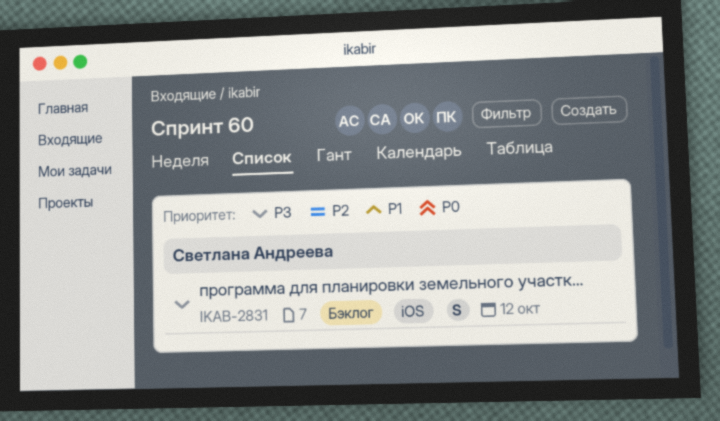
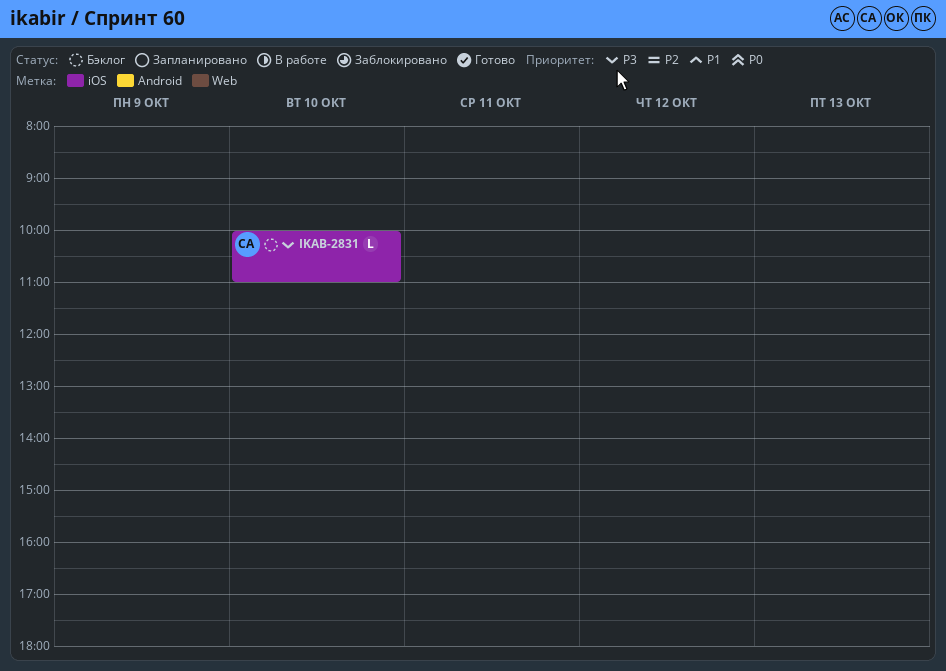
IKAB-2831, estimate: S -> L
IKAB-2831, day: Oct 12 -> Oct 10

